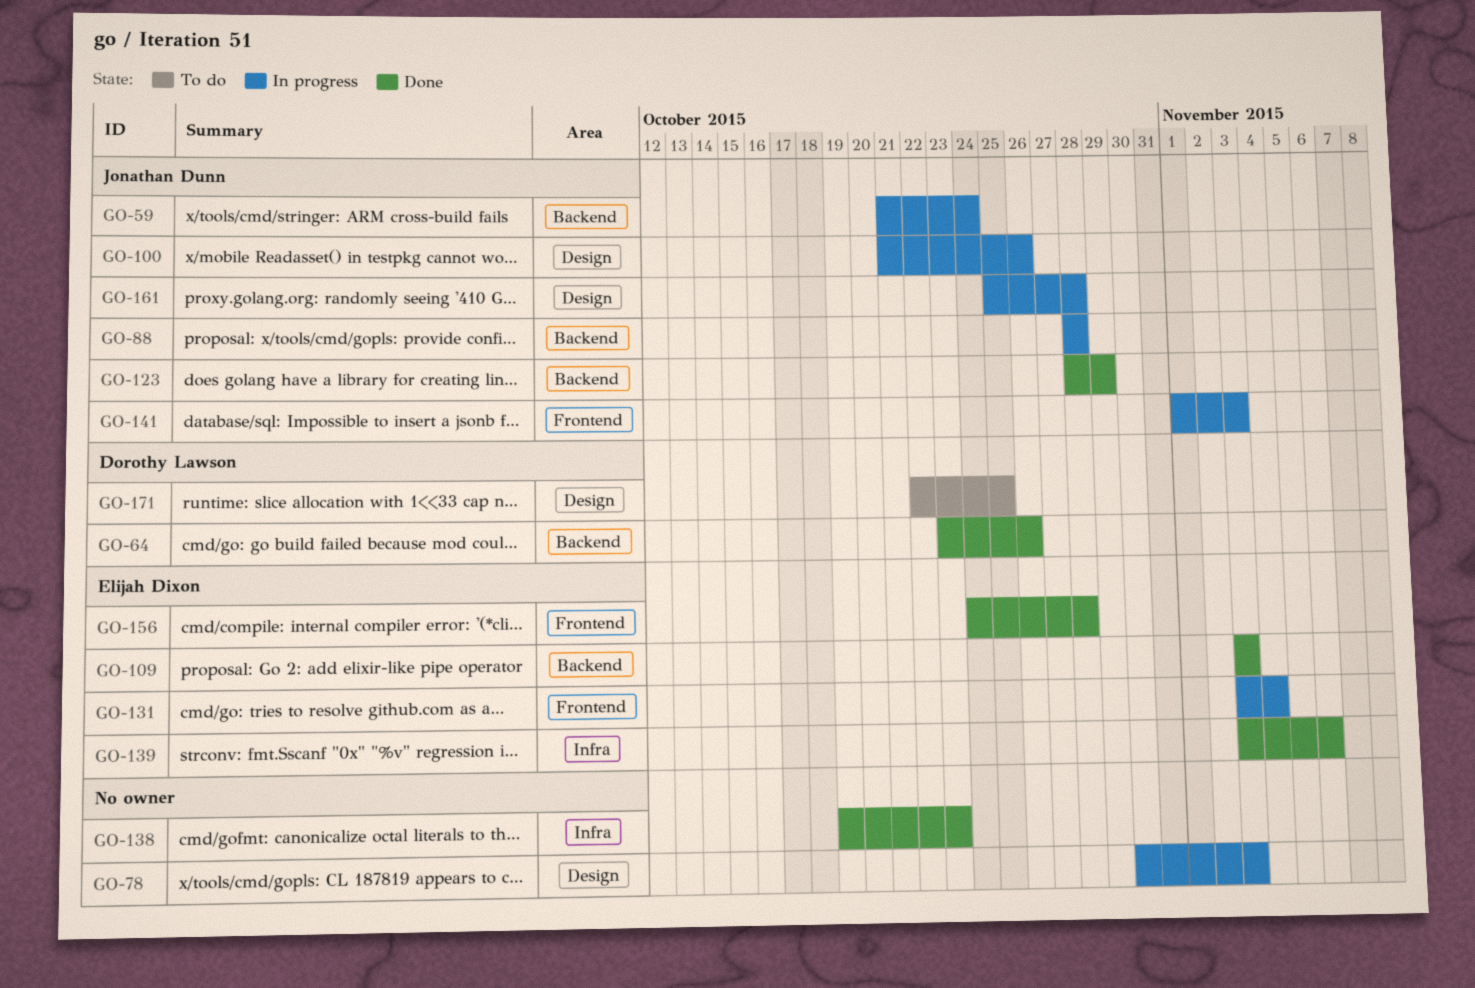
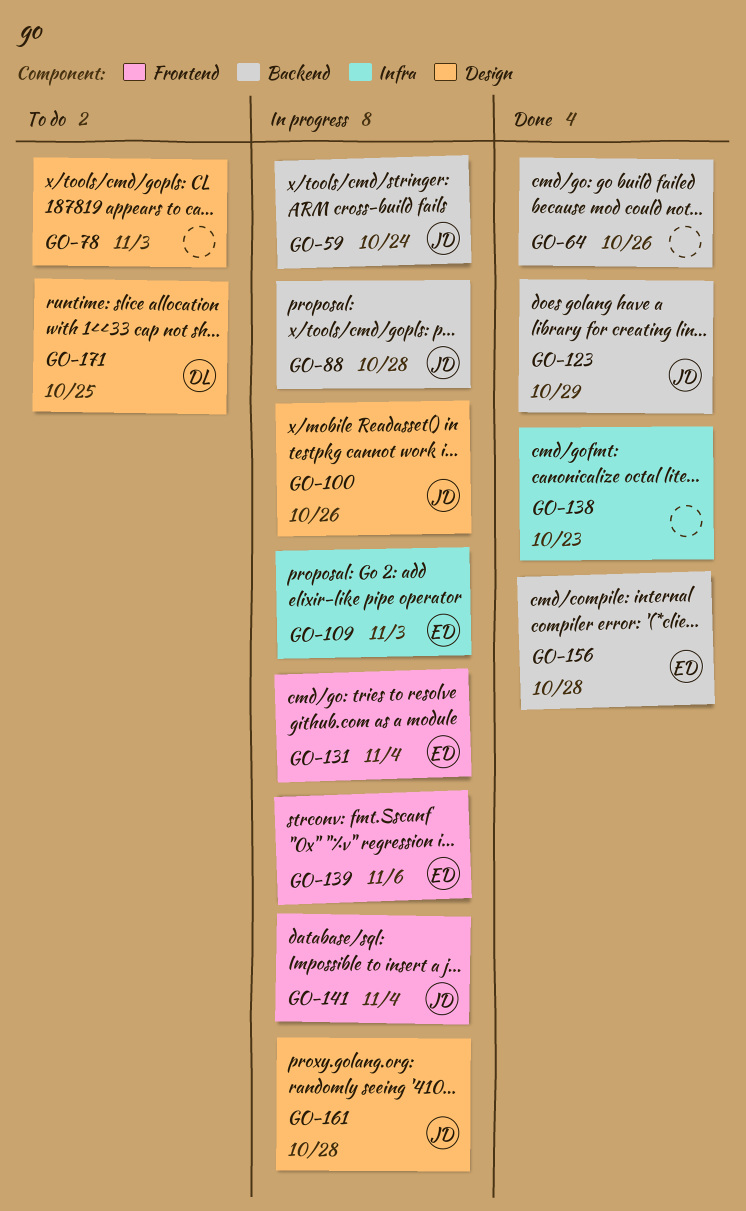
GO-64, owner: Dorothy Lawson -> none
GO-78, status: In progress -> To do
GO-109, status: Done -> In progress
GO-109, label: Backend -> Infra
GO-139, status: Done -> In progress
GO-139, label: Infra -> Frontend
GO-141, due: Nov 3 -> Nov 4
GO-156, label: Frontend -> Backend

